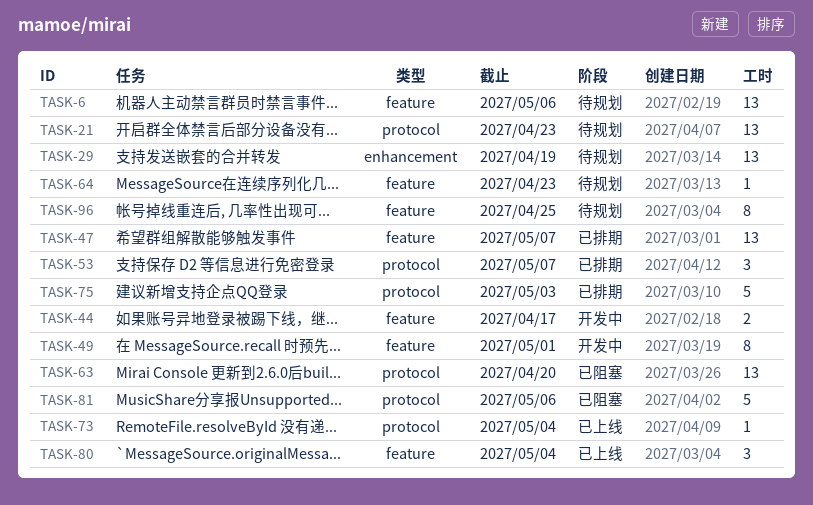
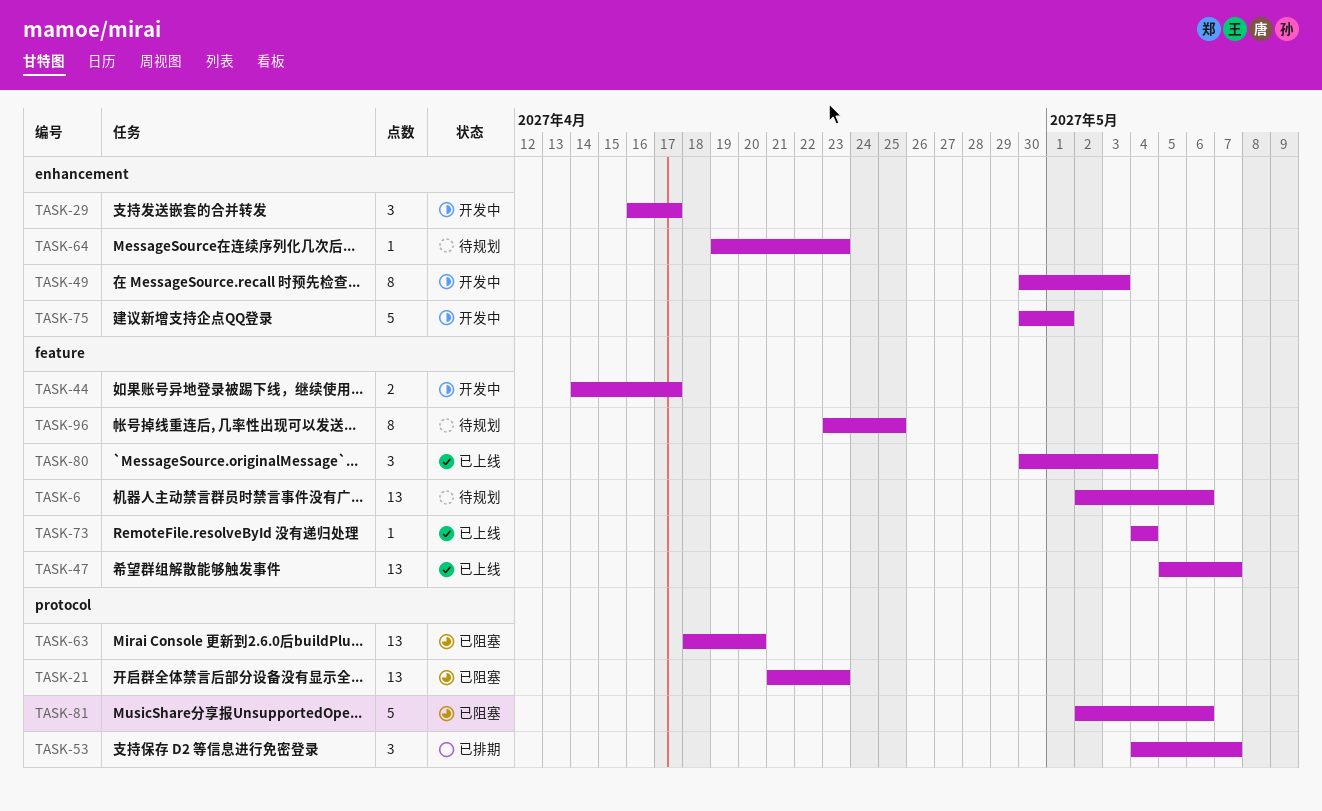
TASK-21, status: 待规划 -> 已阻塞
TASK-29, status: 待规划 -> 开发中
TASK-29, estimate: 13 -> 3
TASK-29, due: Apr 19 -> Apr 17
TASK-47, status: 已排期 -> 已上线
TASK-49, label: feature -> enhancement
TASK-49, due: May 1 -> May 3
TASK-64, label: feature -> enhancement
TASK-73, label: protocol -> feature
TASK-75, status: 已排期 -> 开发中
TASK-75, label: protocol -> enhancement
TASK-75, due: May 3 -> May 1

